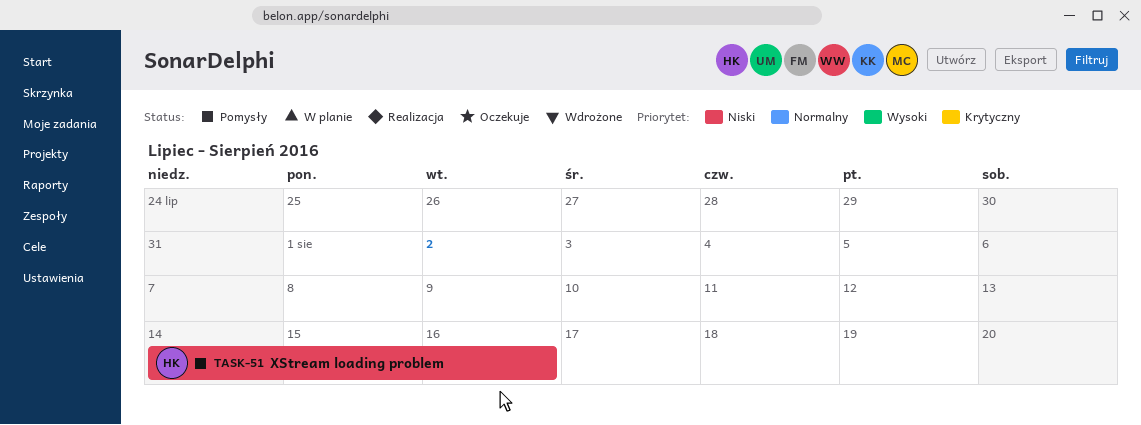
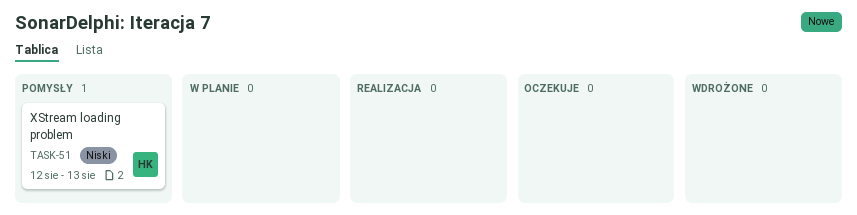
TASK-51, start: Aug 14 -> Aug 12
TASK-51, due: Aug 16 -> Aug 13

